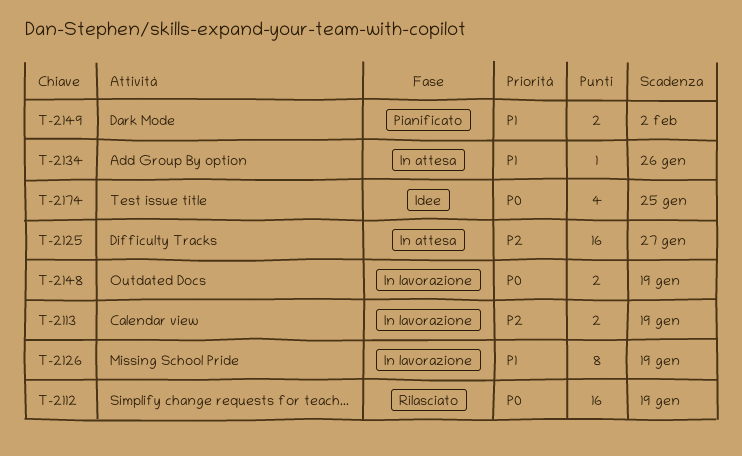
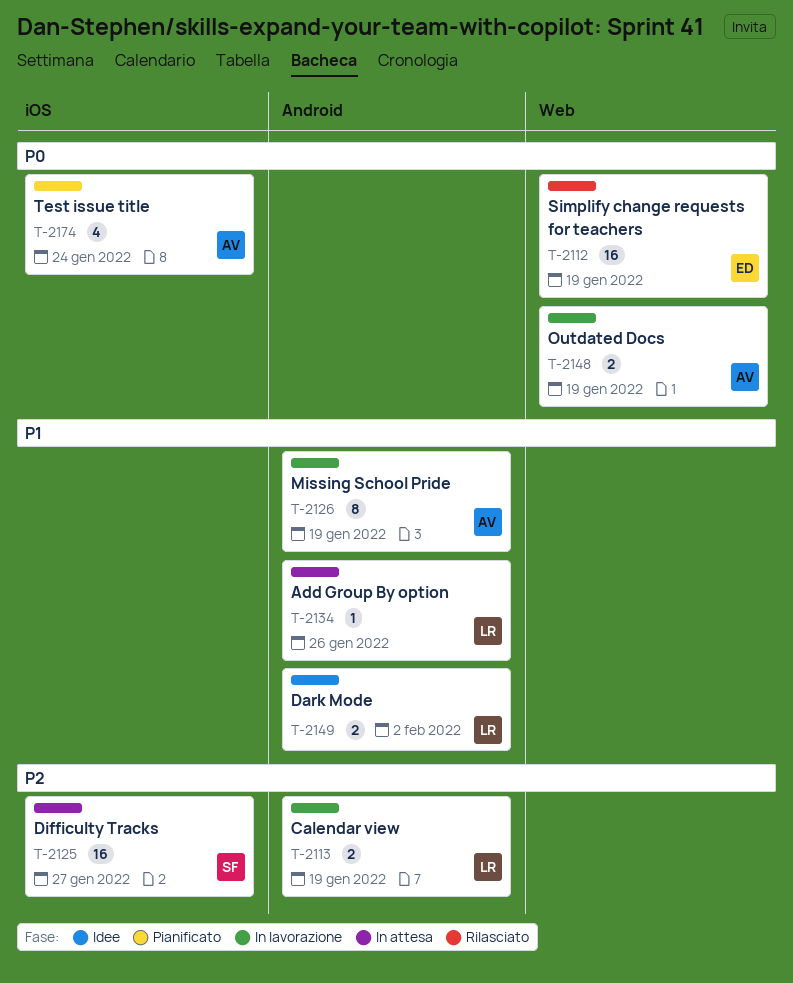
T-2149, status: Pianificato -> Idee
T-2174, status: Idee -> Pianificato
T-2174, due: Jan 25 -> Jan 24

